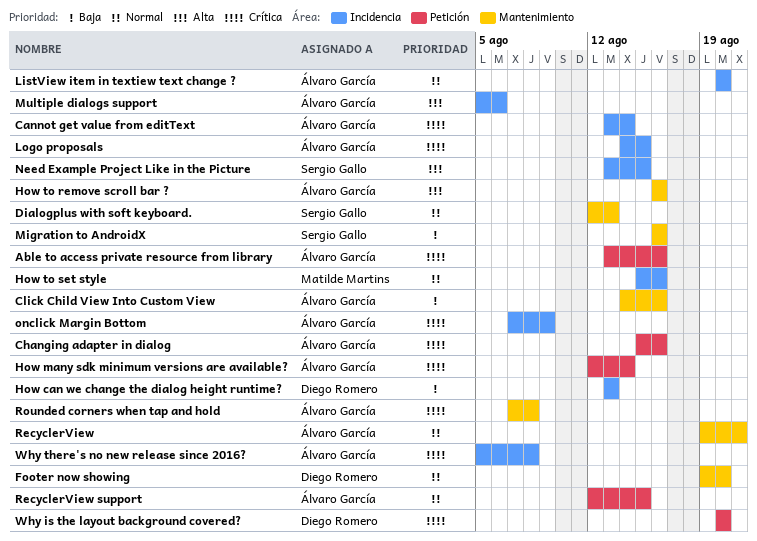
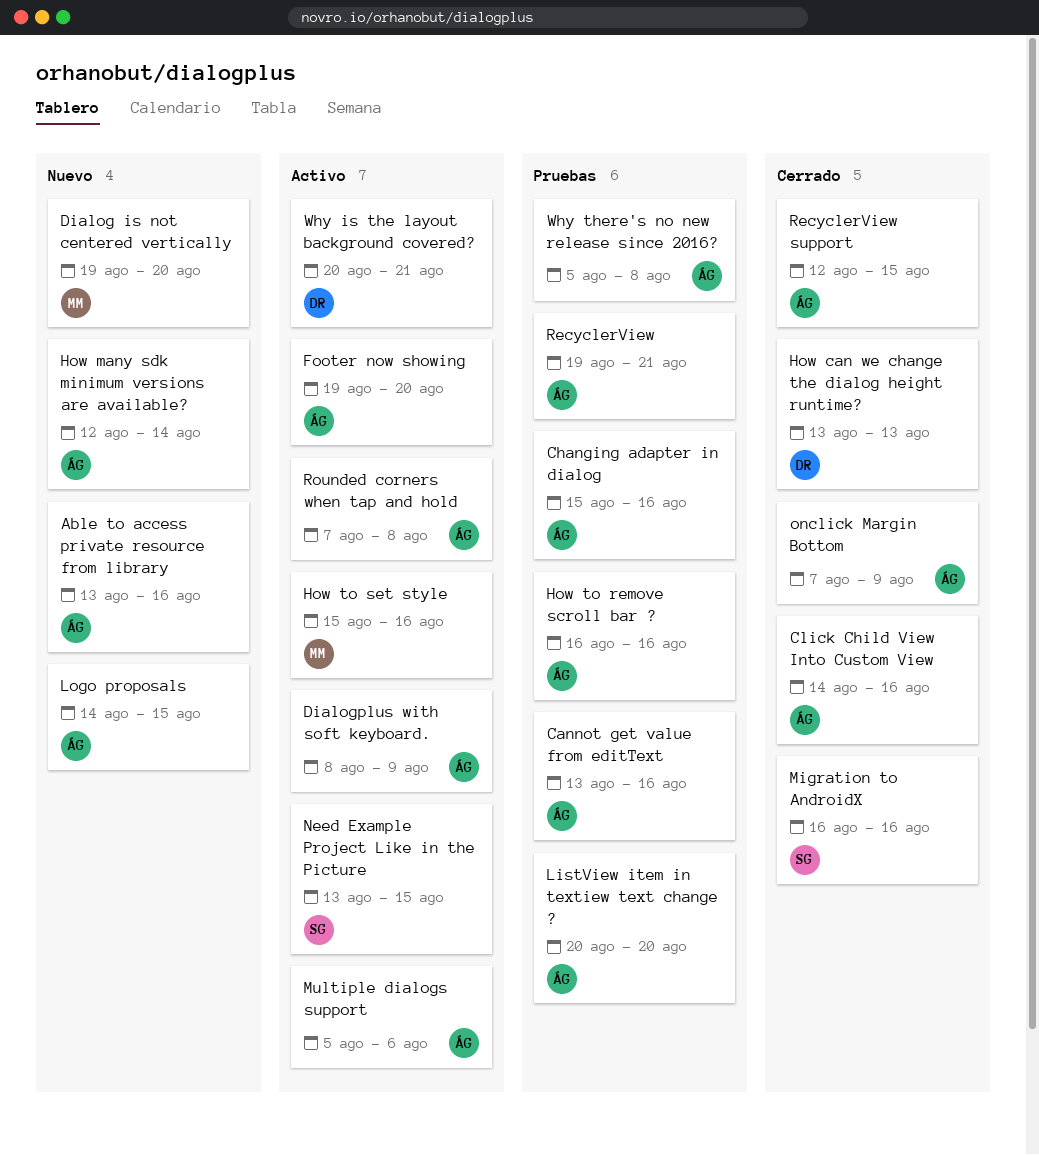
Cannot get value from editText, due: Aug 14 -> Aug 16
Dialog is not centered vertically: none -> present
Dialogplus with soft keyboard., owner: Sergio Gallo -> Álvaro García
Dialogplus with soft keyboard., start: Aug 12 -> Aug 8
Dialogplus with soft keyboard., due: Aug 13 -> Aug 9
Footer now showing, owner: Diego Romero -> Álvaro García
Why is the layout background covered?, due: Aug 20 -> Aug 21

